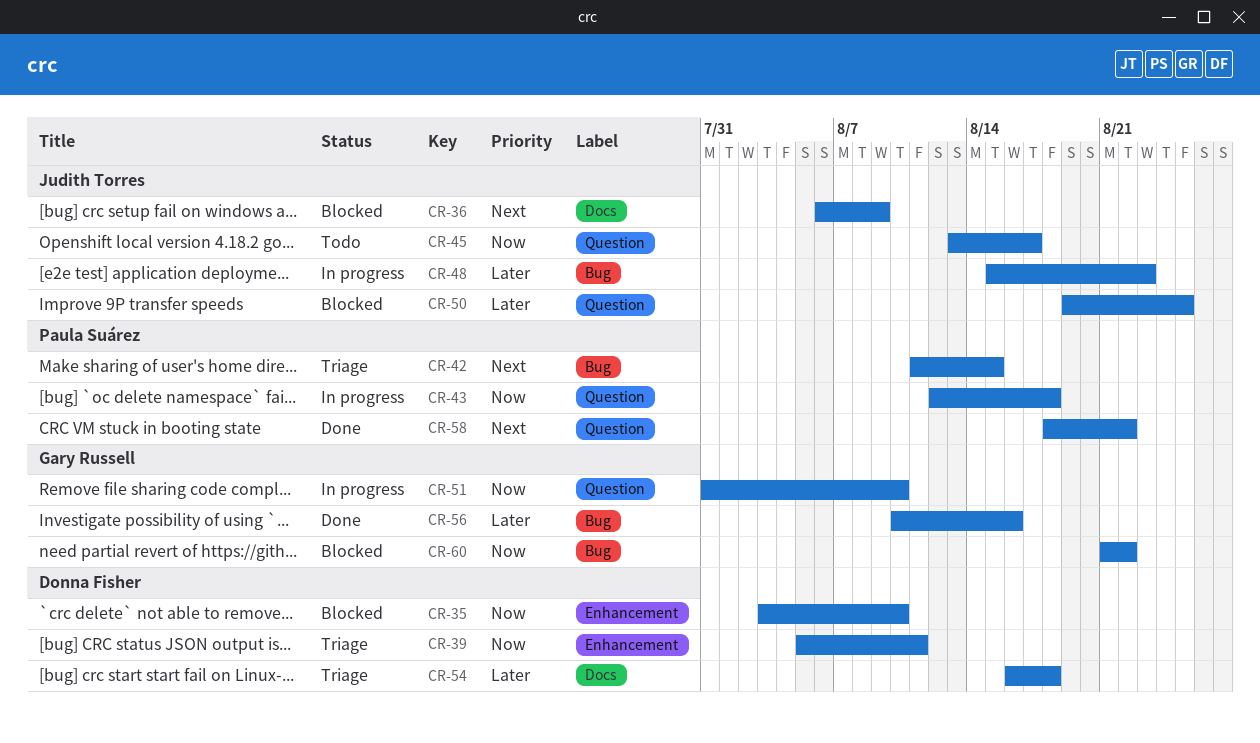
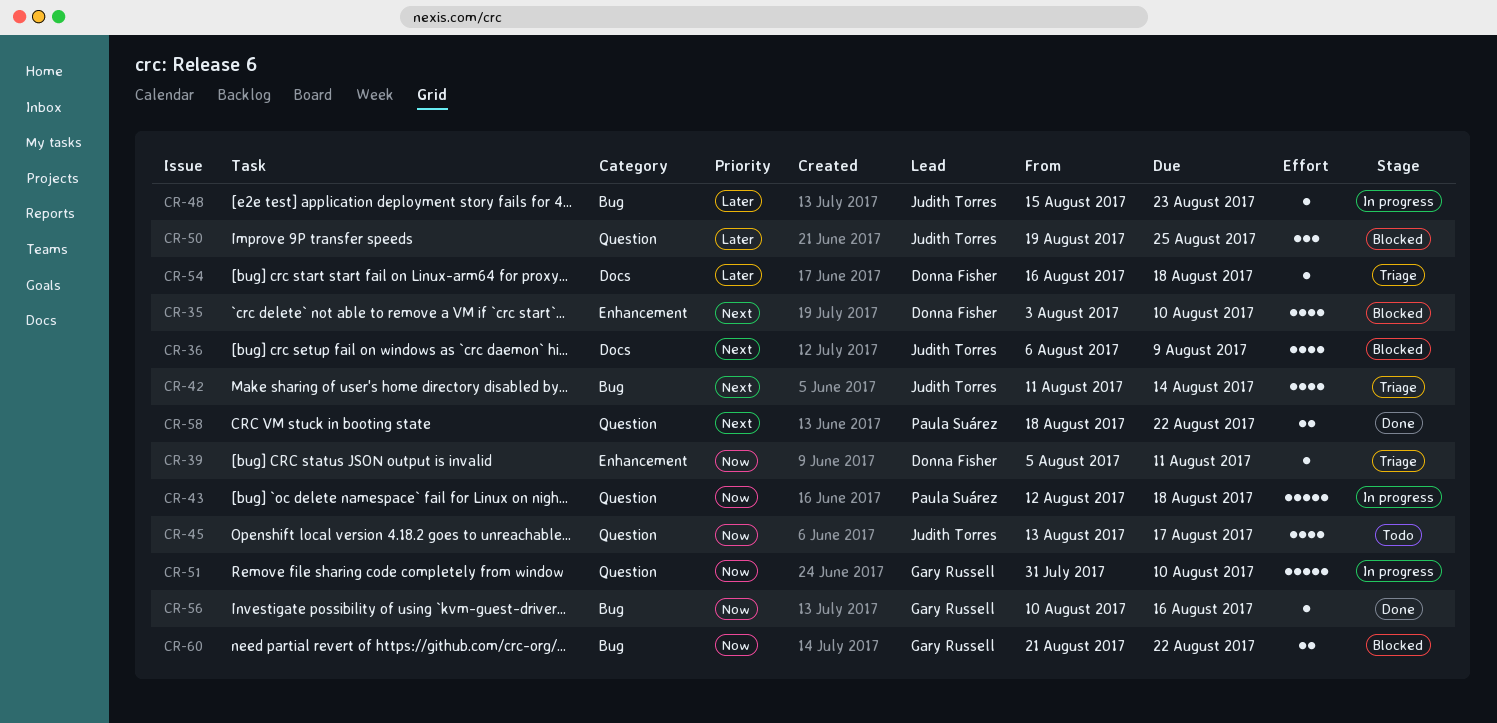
CR-35, priority: Now -> Next
CR-42, owner: Paula Suárez -> Judith Torres
CR-42, due: Aug 15 -> Aug 14
CR-56, priority: Later -> Now

